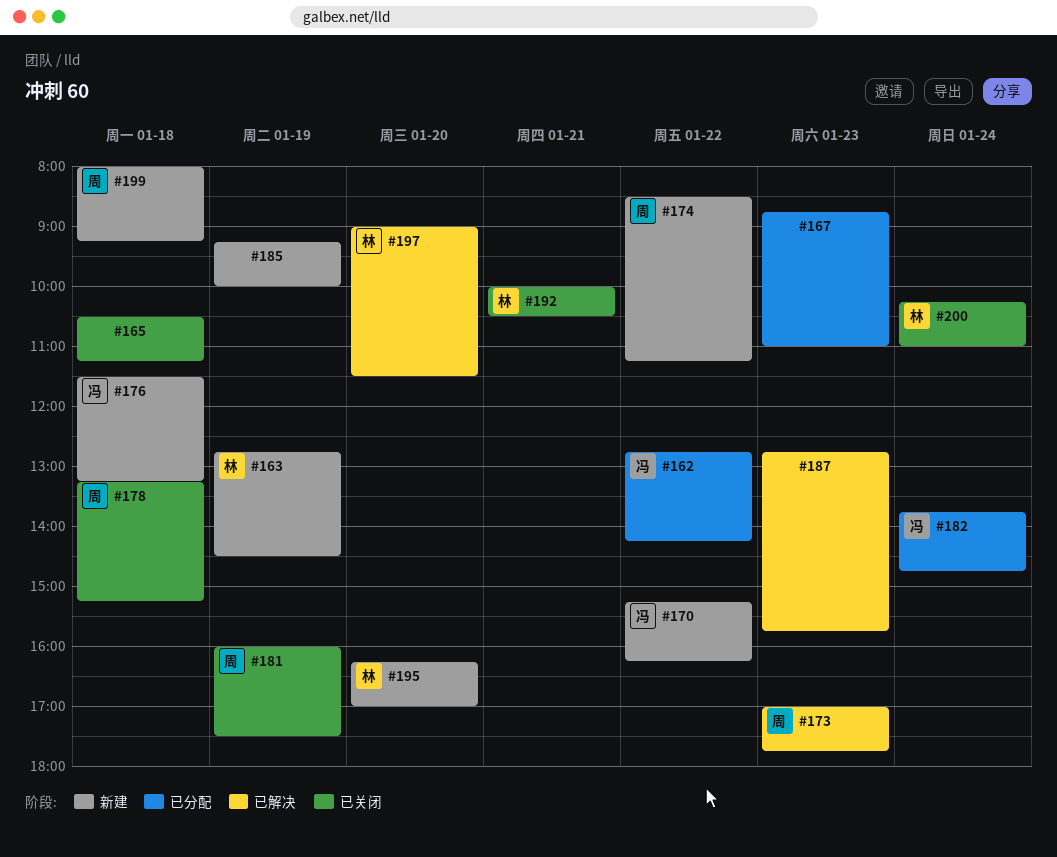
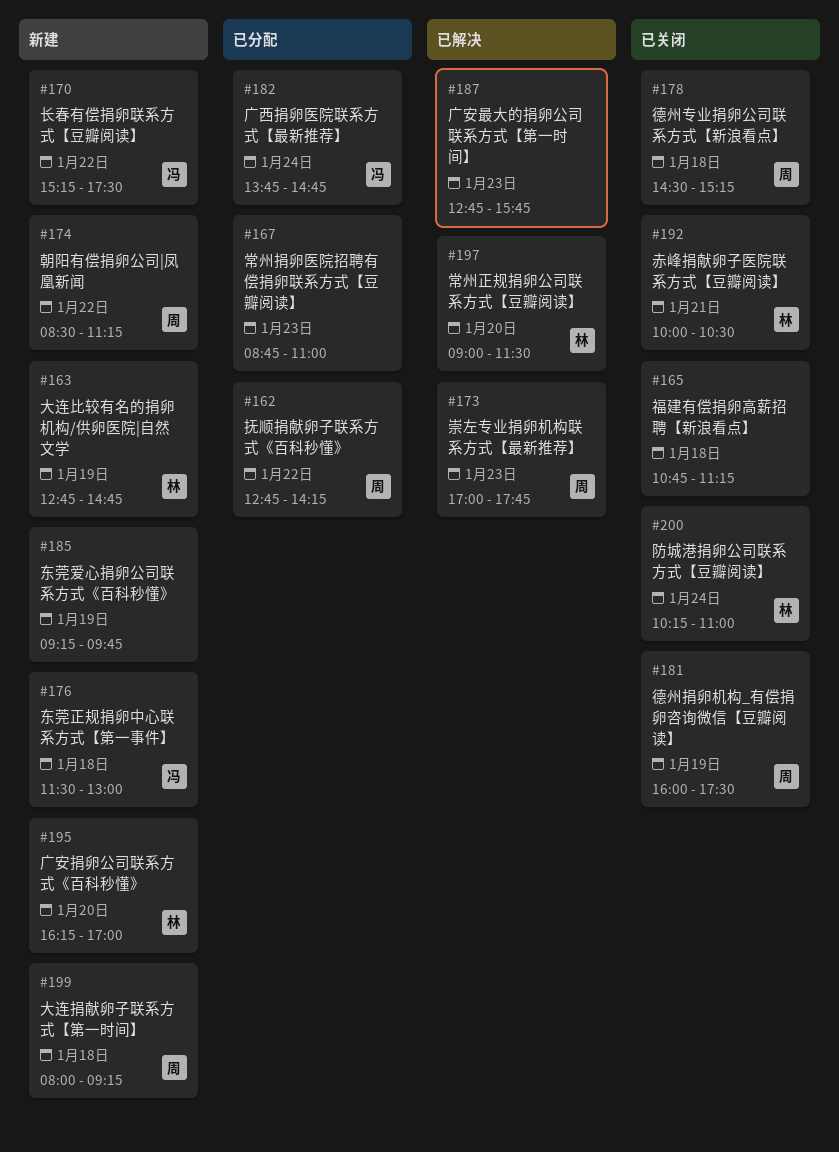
#162, owner: 冯 -> 周
#163, ends: 14:30 -> 14:45
#165, begins: 10:30 -> 10:45
#170, ends: 16:15 -> 17:30
#176, ends: 13:15 -> 13:00
#178, begins: 13:15 -> 14:30
#185, ends: 10:00 -> 09:45

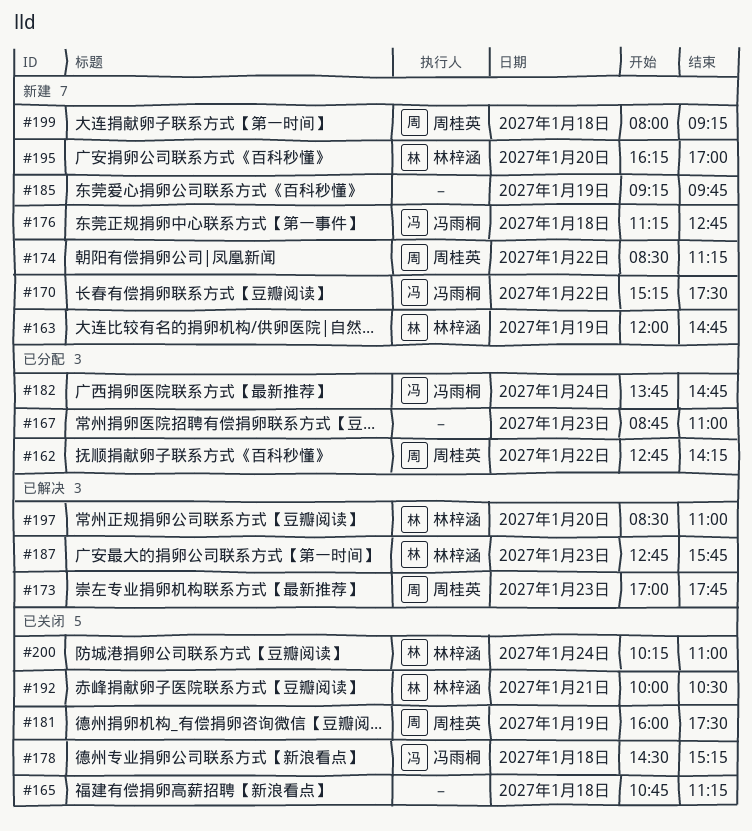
#163, begins: 12:45 -> 12:00
#176, begins: 11:30 -> 11:15
#176, ends: 13:00 -> 12:45
#178, owner: 周桂英 -> 冯雨桐
#187, owner: none -> 林梓涵
#197, begins: 09:00 -> 08:30
#197, ends: 11:30 -> 11:00

